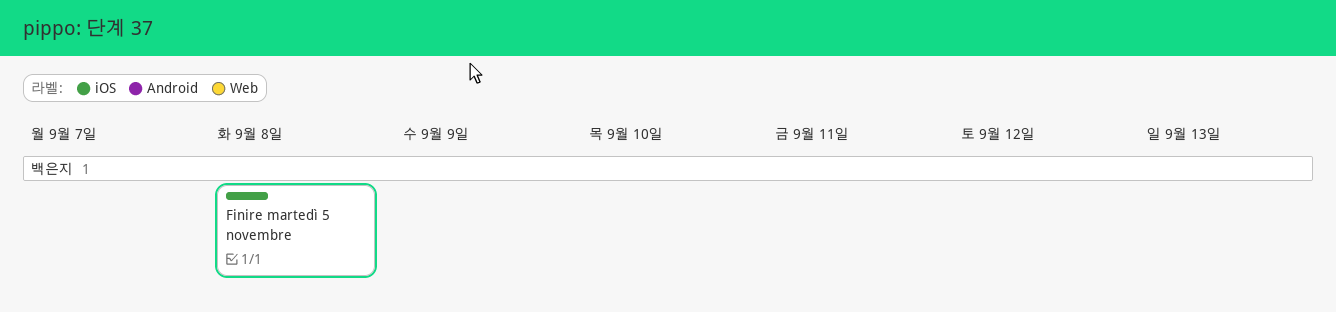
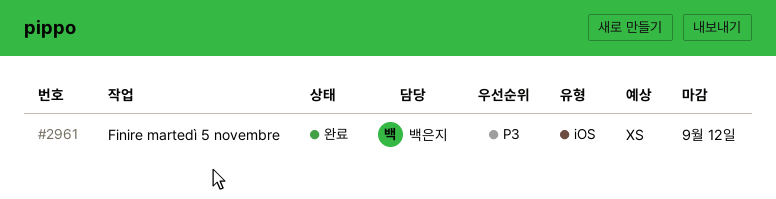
Finire martedì 5 novembre, due: Sep 8 -> Sep 12

